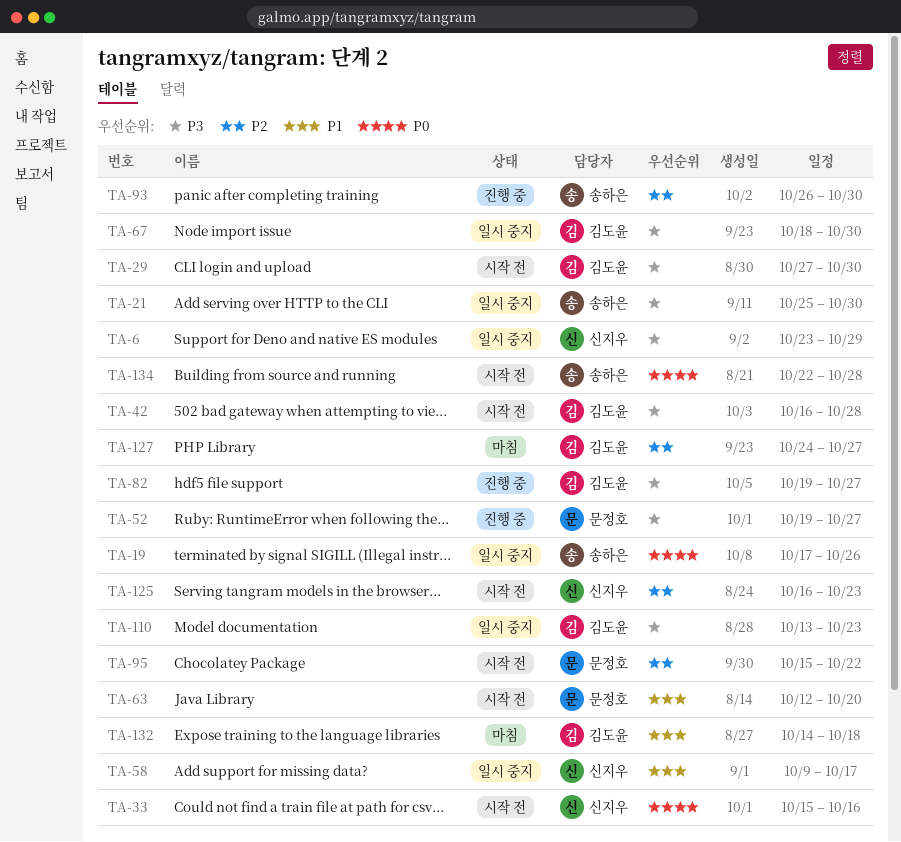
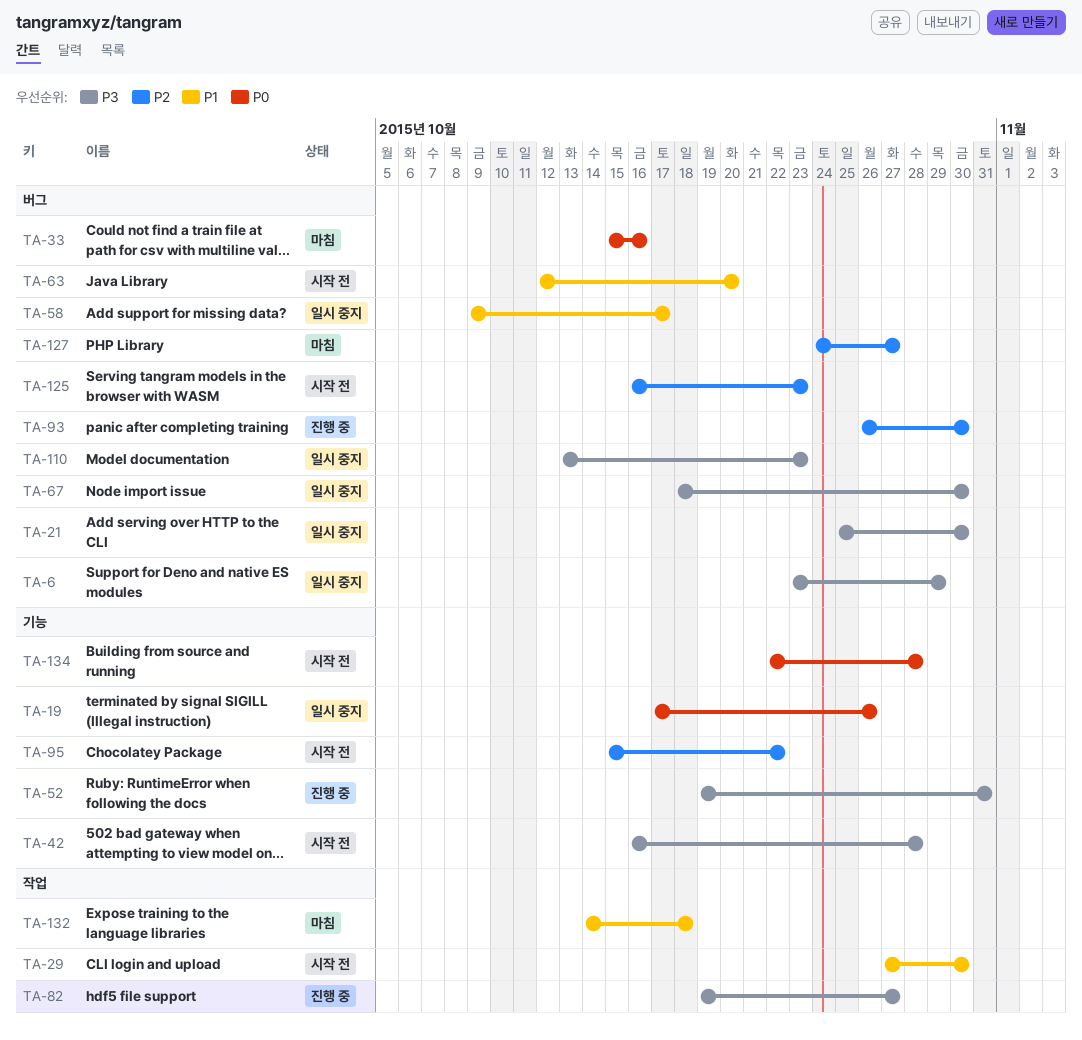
TA-29, priority: P3 -> P1
TA-33, status: 시작 전 -> 마침
TA-52, due: Oct 27 -> Oct 31

